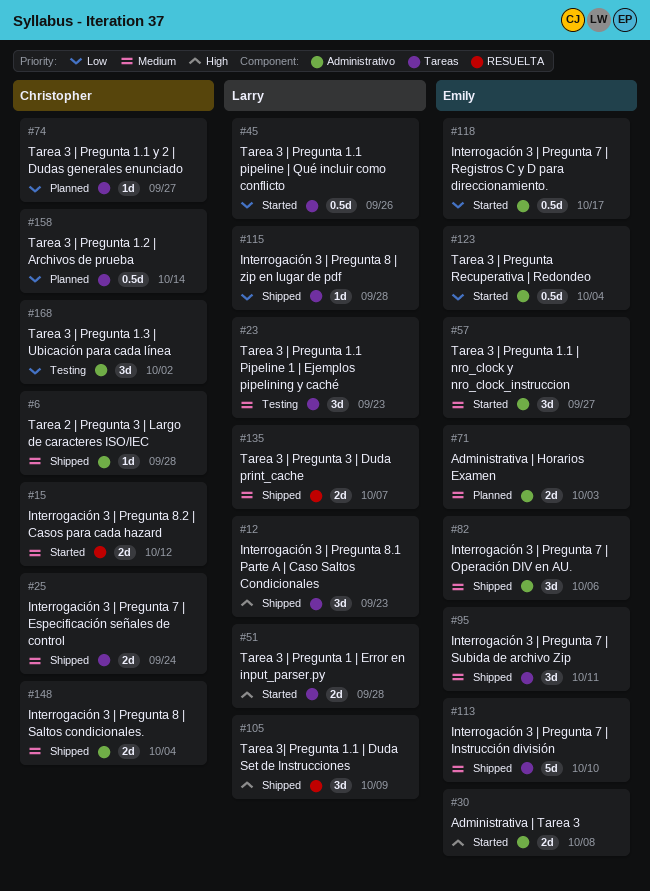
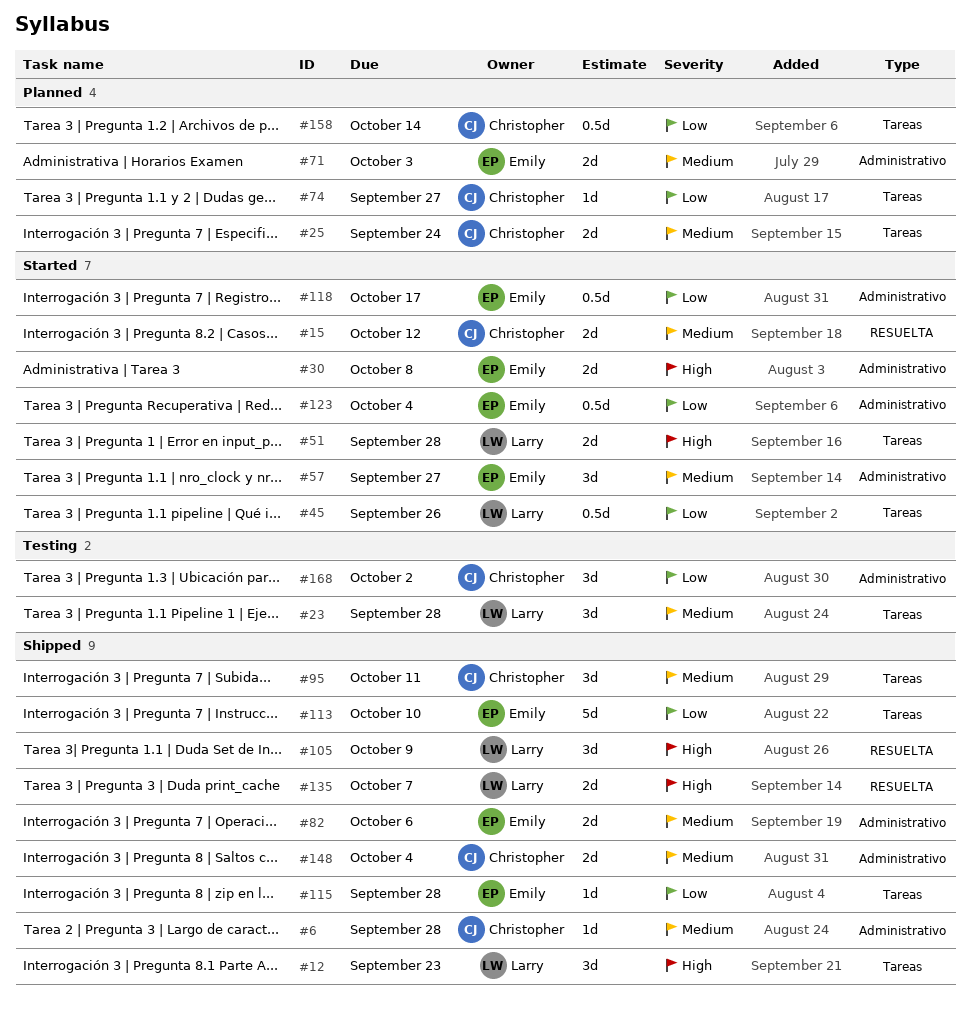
#23, due: Sep 23 -> Sep 28
#25, status: Shipped -> Planned
#82, estimate: 3d -> 2d
#95, owner: Emily -> Christopher
#113, priority: Medium -> Low
#115, owner: Larry -> Emily
#135, priority: Medium -> High

